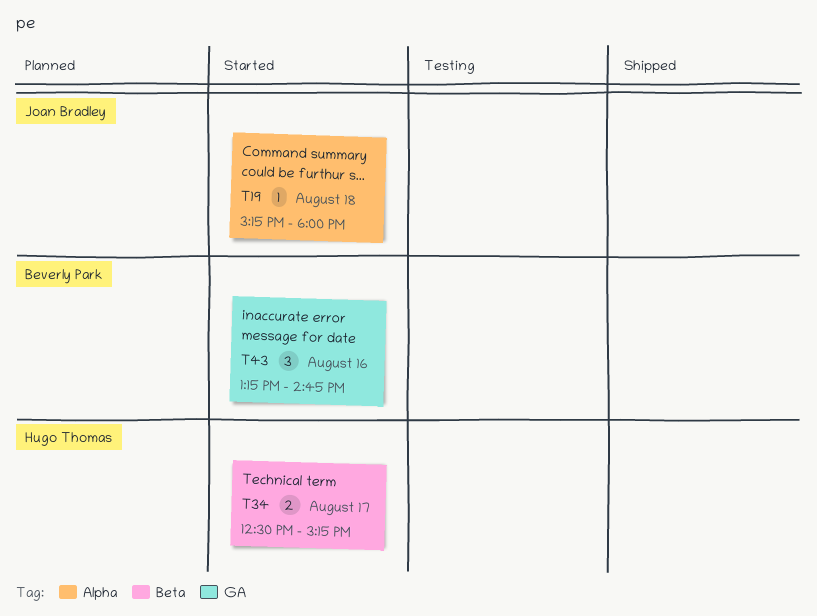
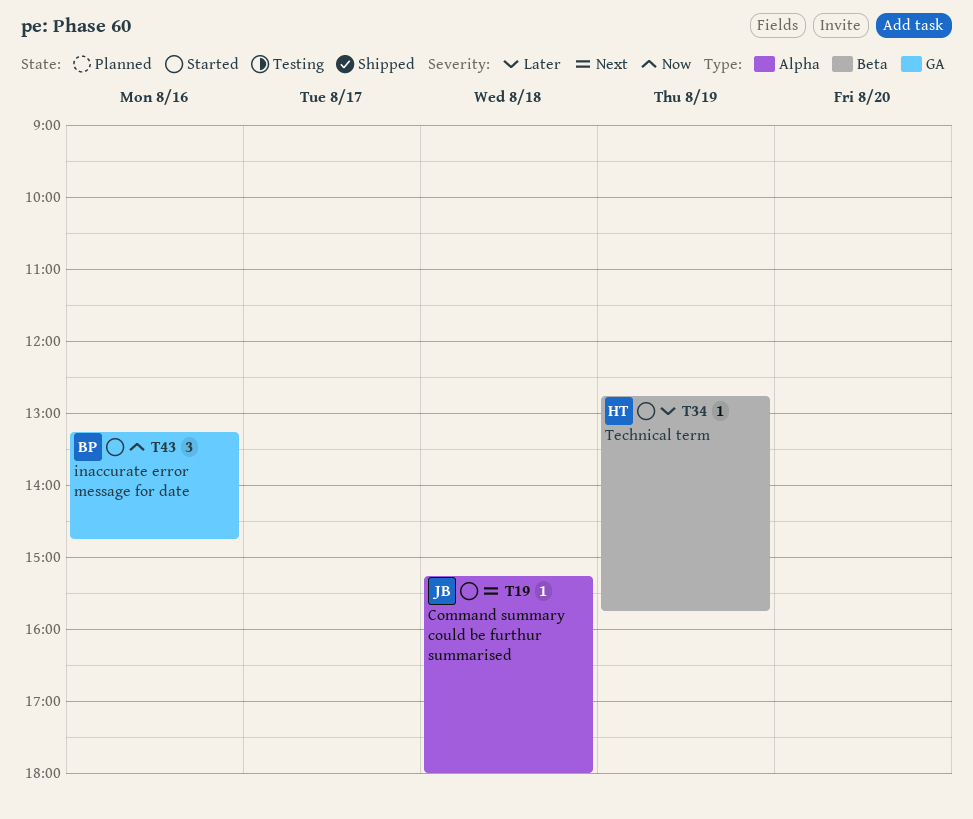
T34, estimate: 2 -> 1
T34, day: Aug 17 -> Aug 19
T34, begins: 12:30 -> 12:45
T34, ends: 15:15 -> 15:45

